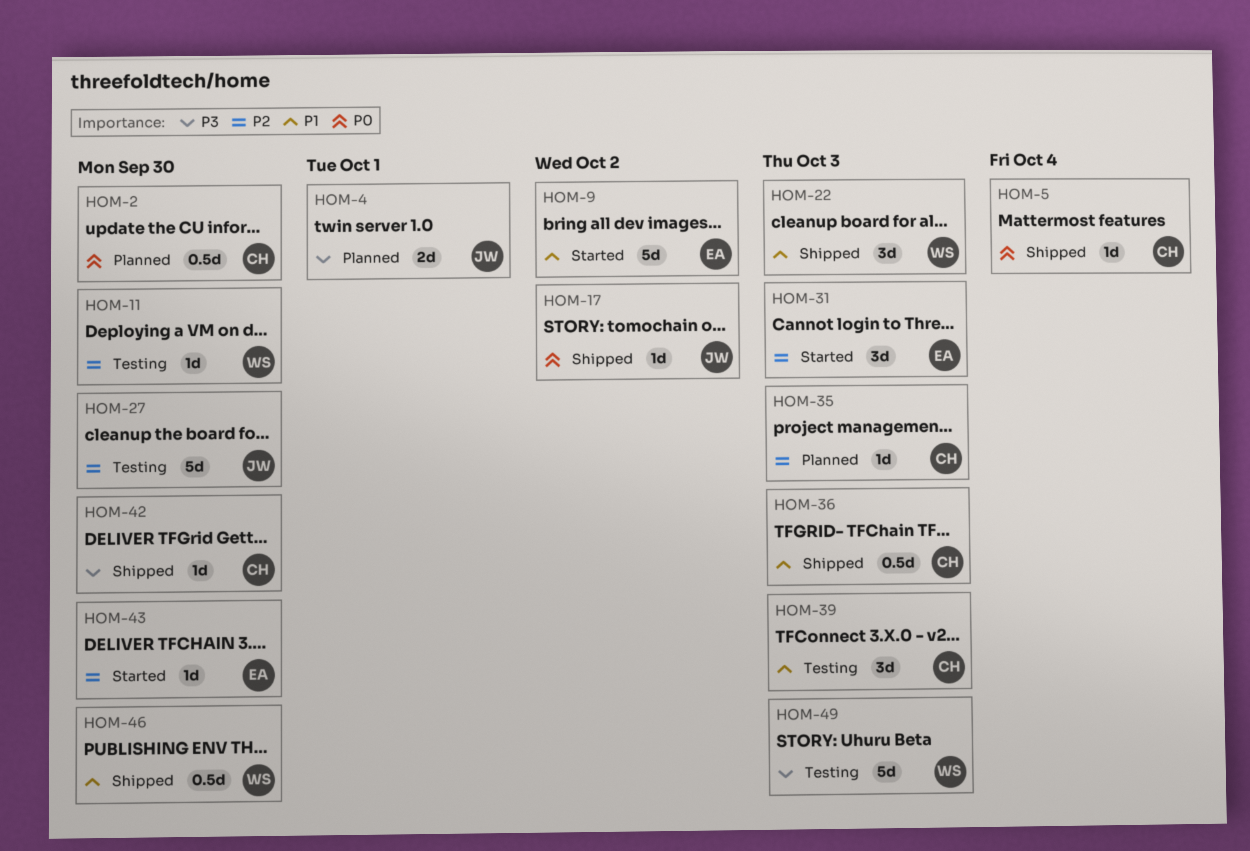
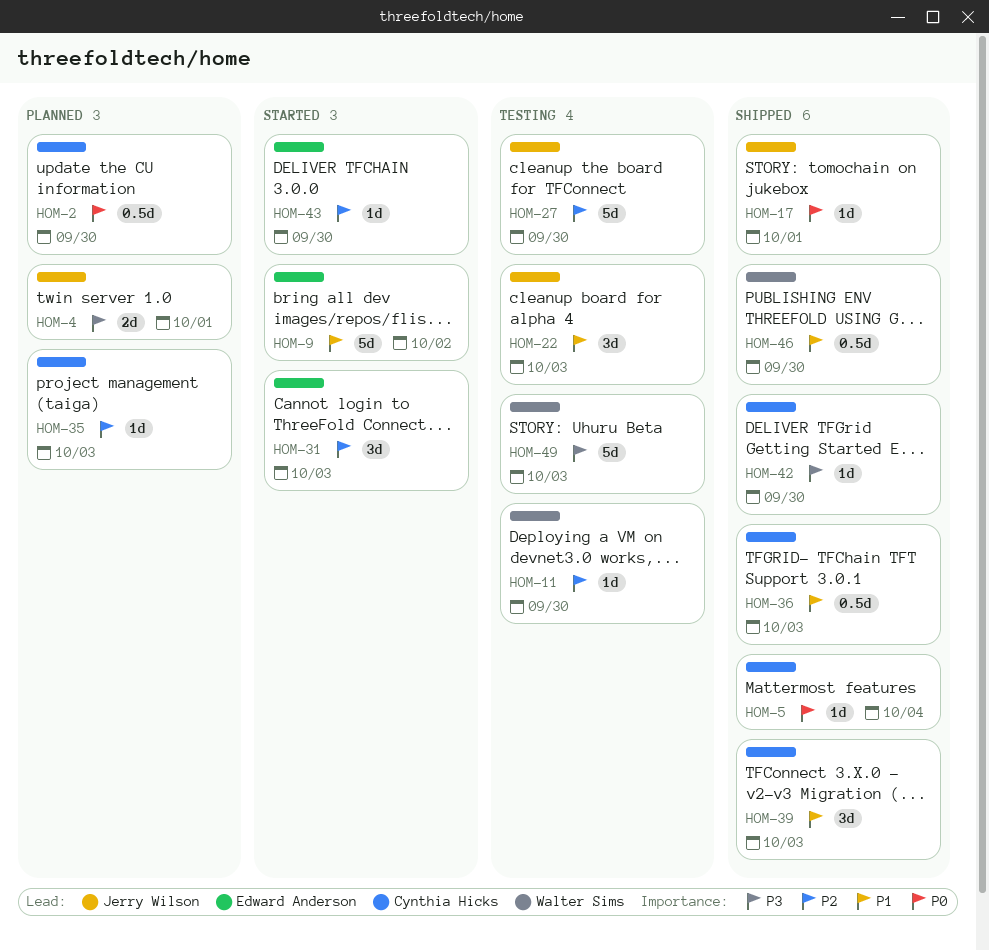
HOM-17, due: Oct 2 -> Oct 1
HOM-22, status: Shipped -> Testing
HOM-22, owner: Walter Sims -> Jerry Wilson
HOM-39, status: Testing -> Shipped

